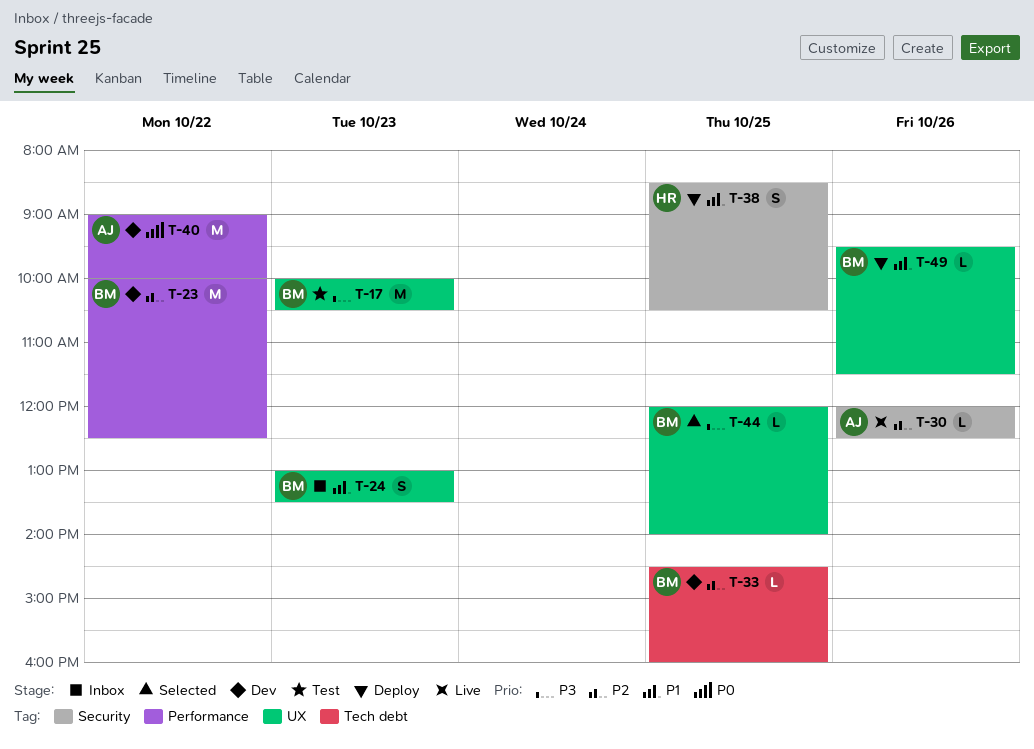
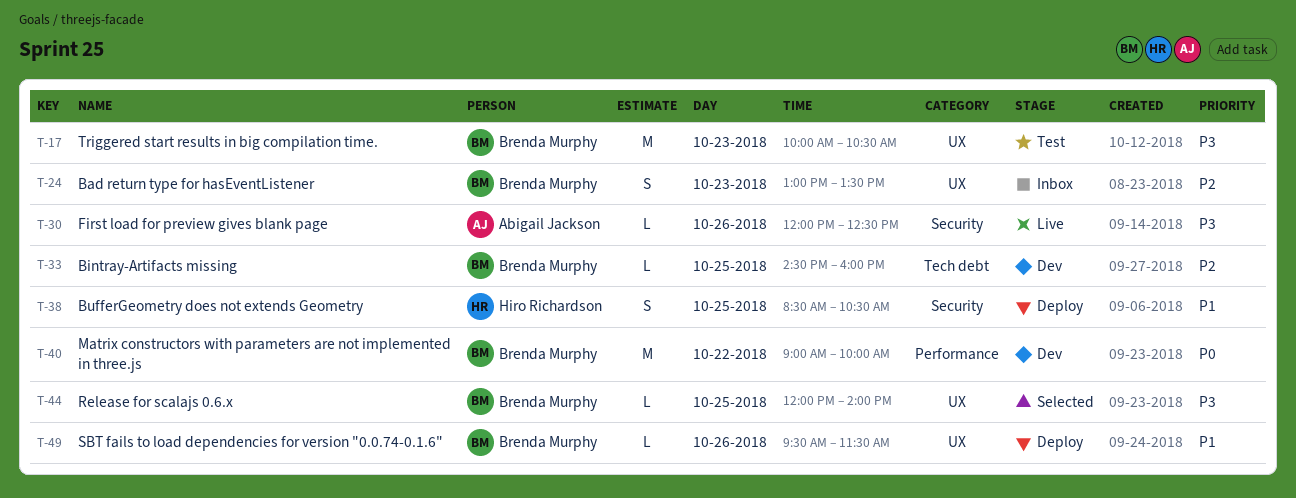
T-23: present -> none
T-24, priority: P1 -> P2
T-30, priority: P2 -> P3
T-40, owner: Abigail Jackson -> Brenda Murphy

